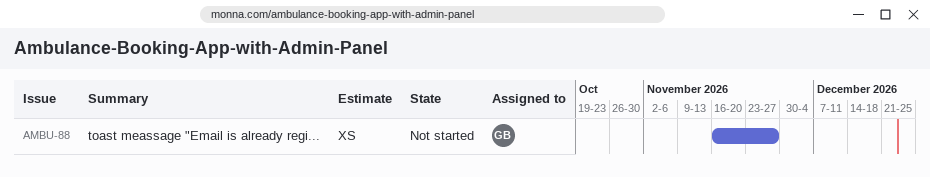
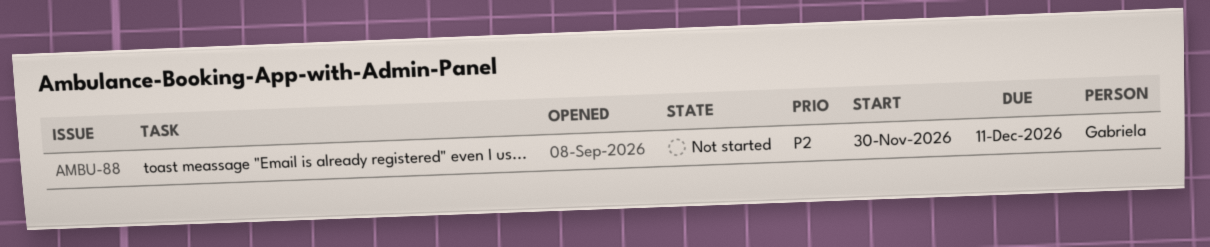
AMBU-88, start: Nov 16 -> Nov 30
AMBU-88, due: Nov 27 -> Dec 11

